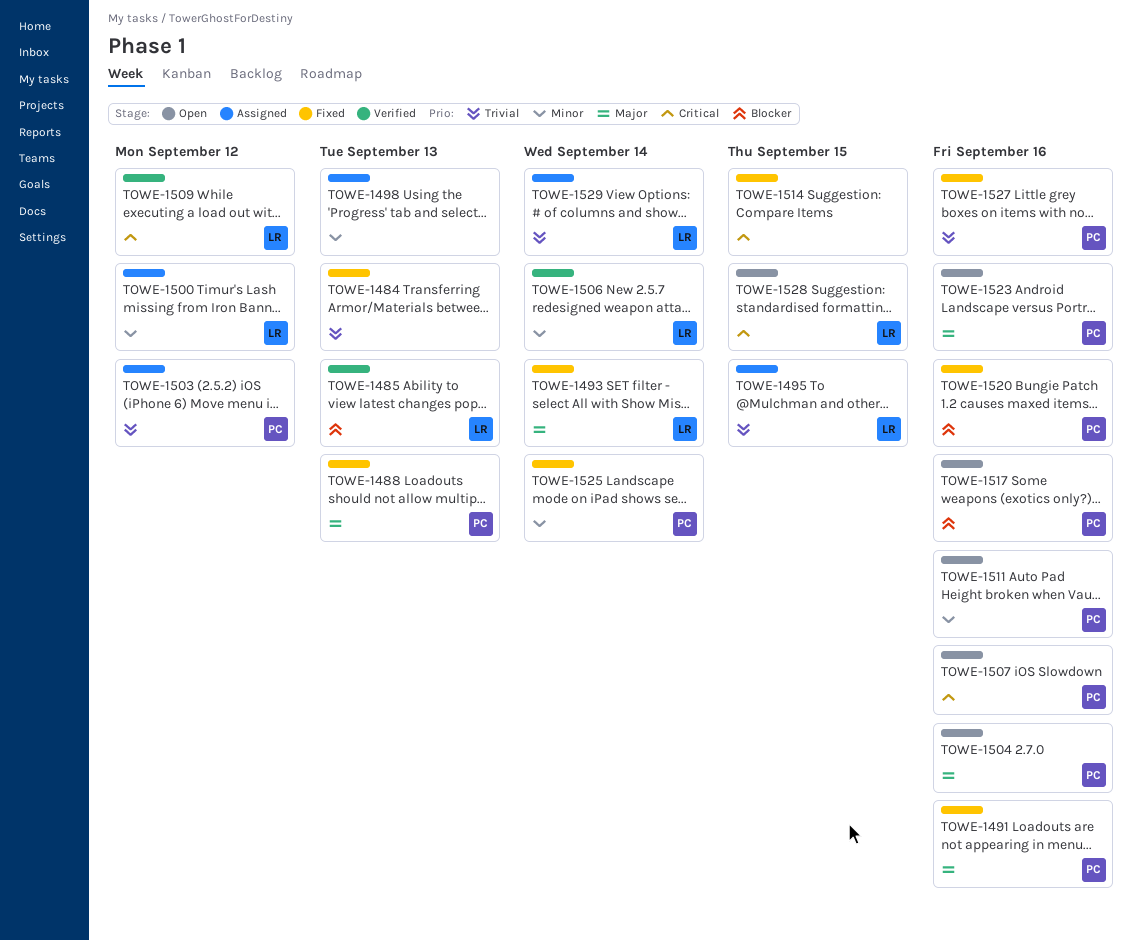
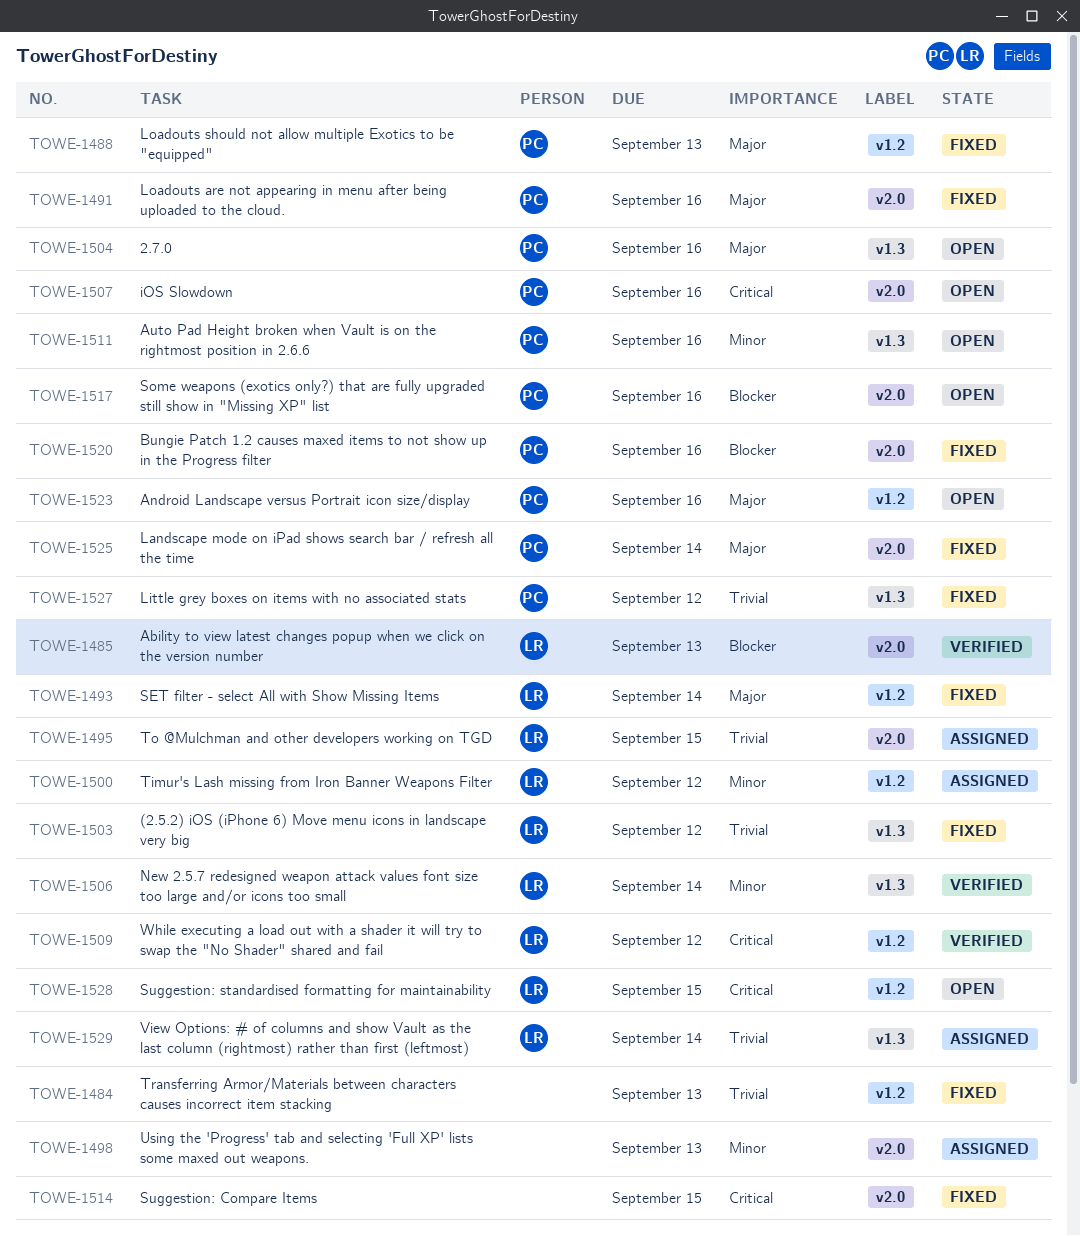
TOWE-1503, status: Assigned -> Fixed
TOWE-1503, owner: PC -> LR
TOWE-1525, priority: Minor -> Major
TOWE-1527, due: Sep 16 -> Sep 12

